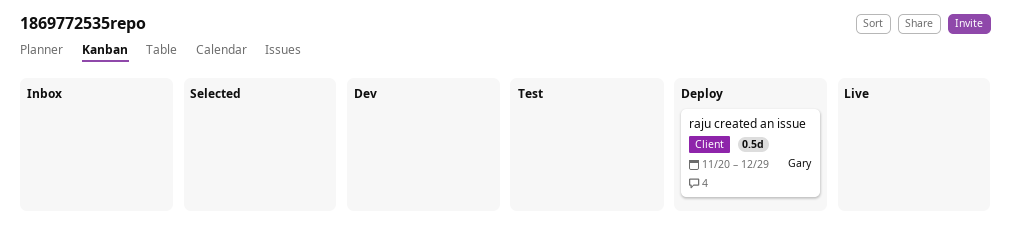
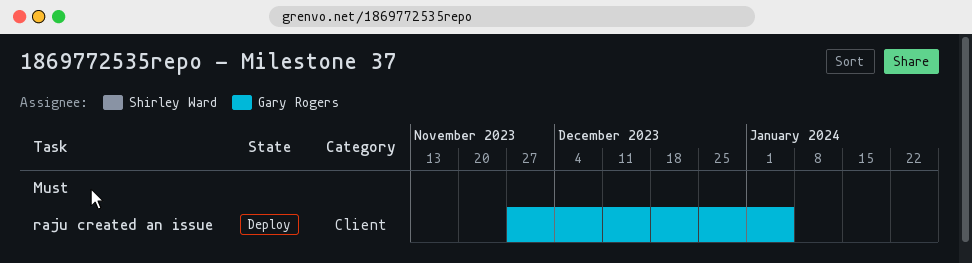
raju created an issue, start: Nov 20 -> Nov 27
raju created an issue, due: Dec 29 -> Jan 5

